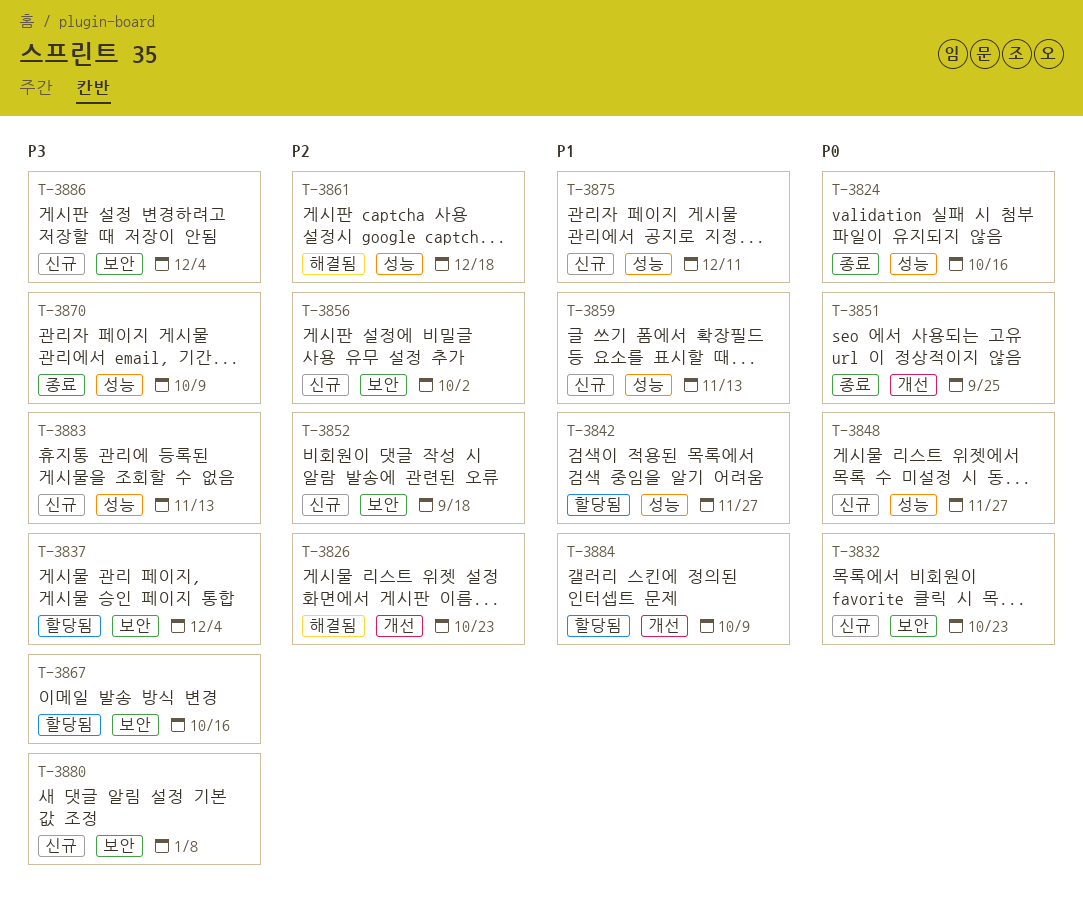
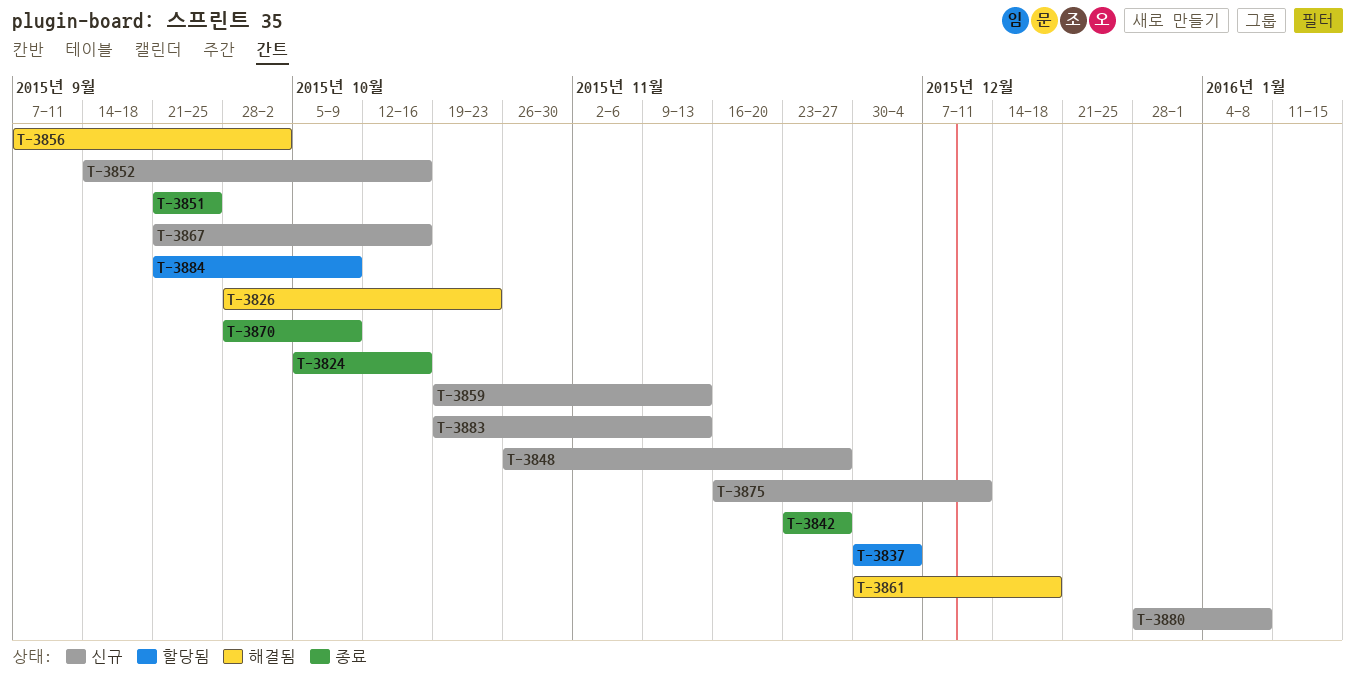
T-3832: present -> none
T-3842, status: 할당됨 -> 종료
T-3852, due: Sep 18 -> Oct 16
T-3856, status: 신규 -> 해결됨
T-3867, status: 할당됨 -> 신규
T-3886: present -> none

